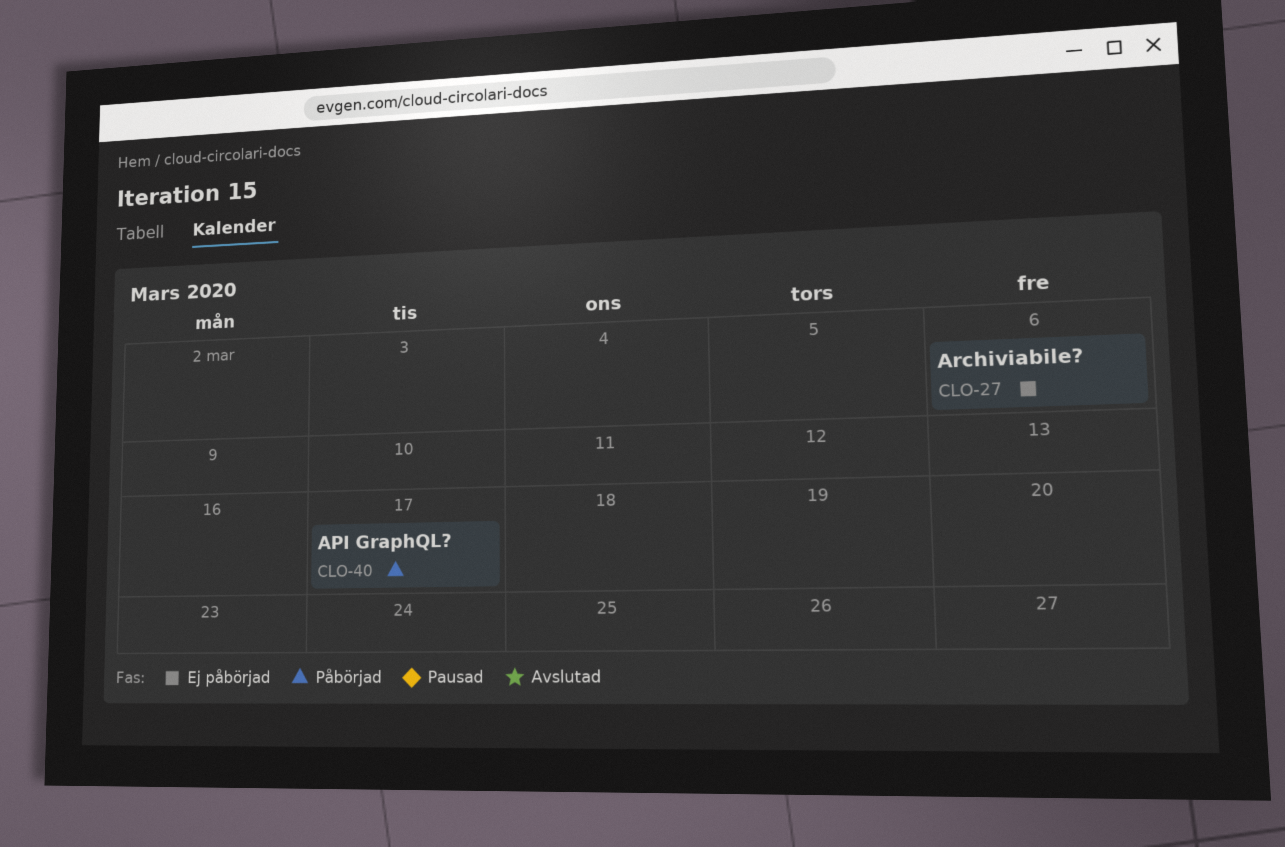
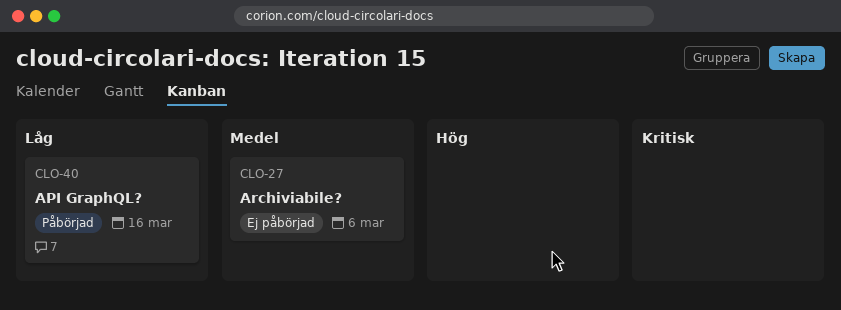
CLO-40, due: Mar 17 -> Mar 16

